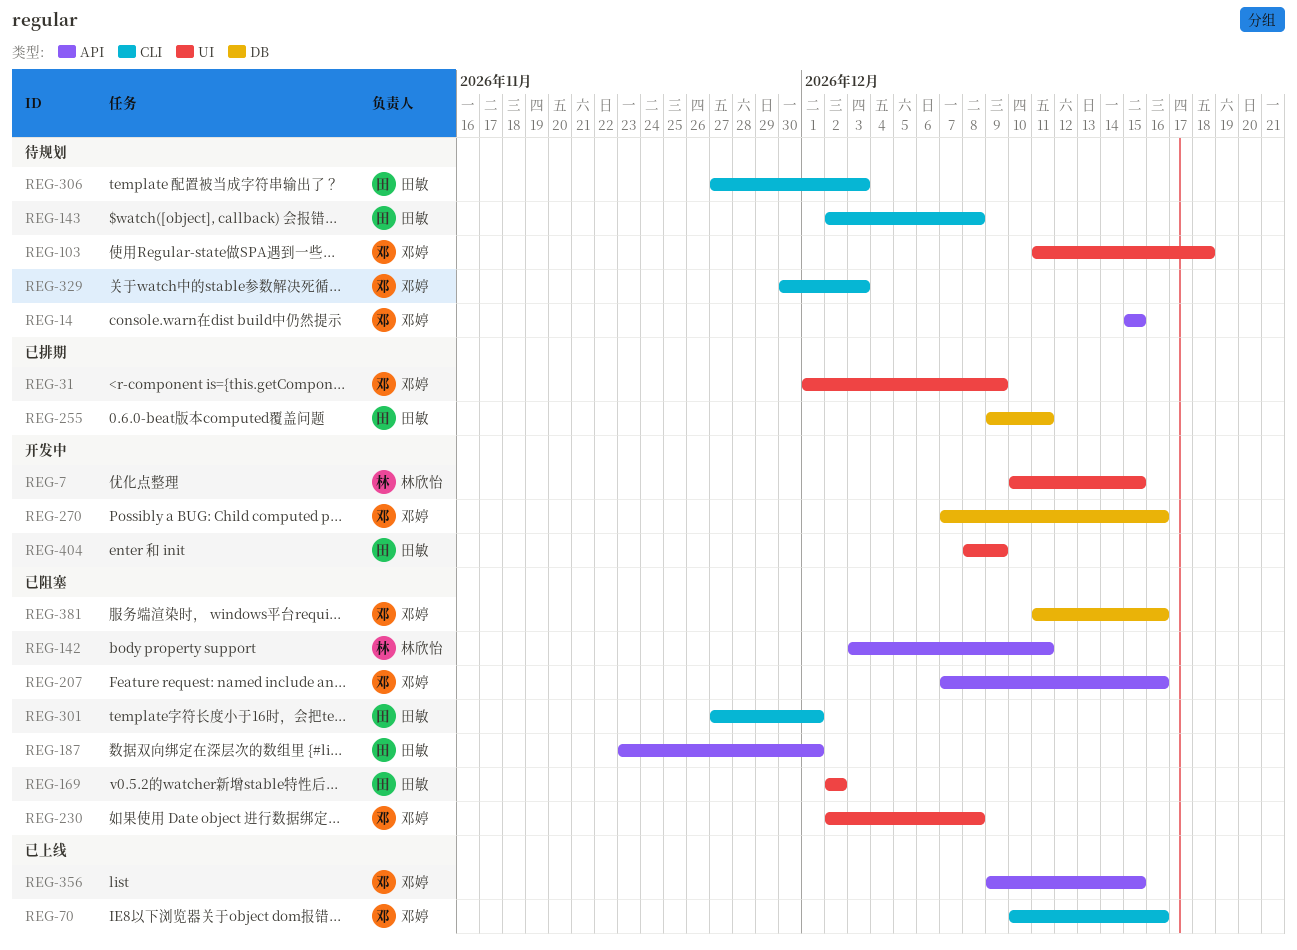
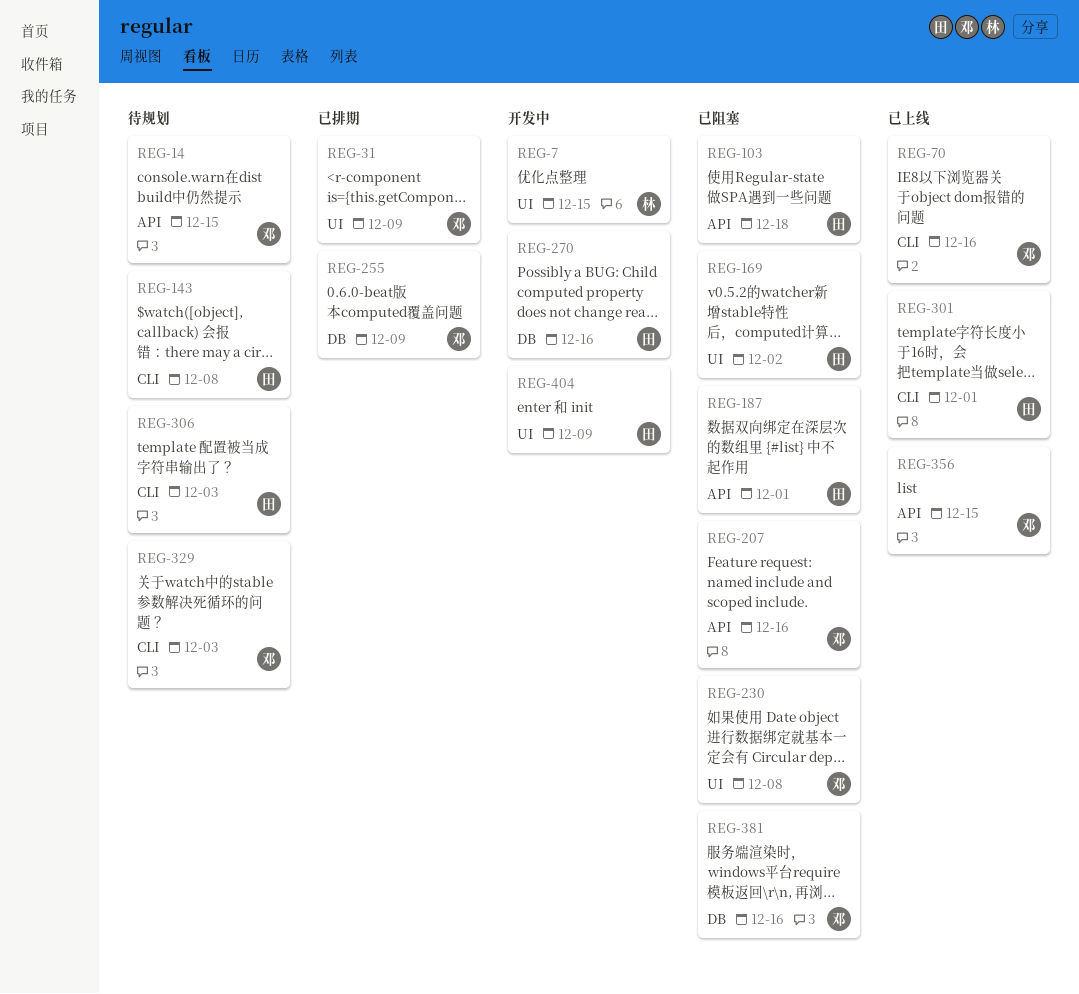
REG-103, status: 待规划 -> 已阻塞
REG-103, owner: 邓婷 -> 田敏
REG-103, label: UI -> API
REG-142: present -> none
REG-255, owner: 田敏 -> 邓婷
REG-255, due: Dec 11 -> Dec 9
REG-270, owner: 邓婷 -> 田敏
REG-301, status: 已阻塞 -> 已上线

